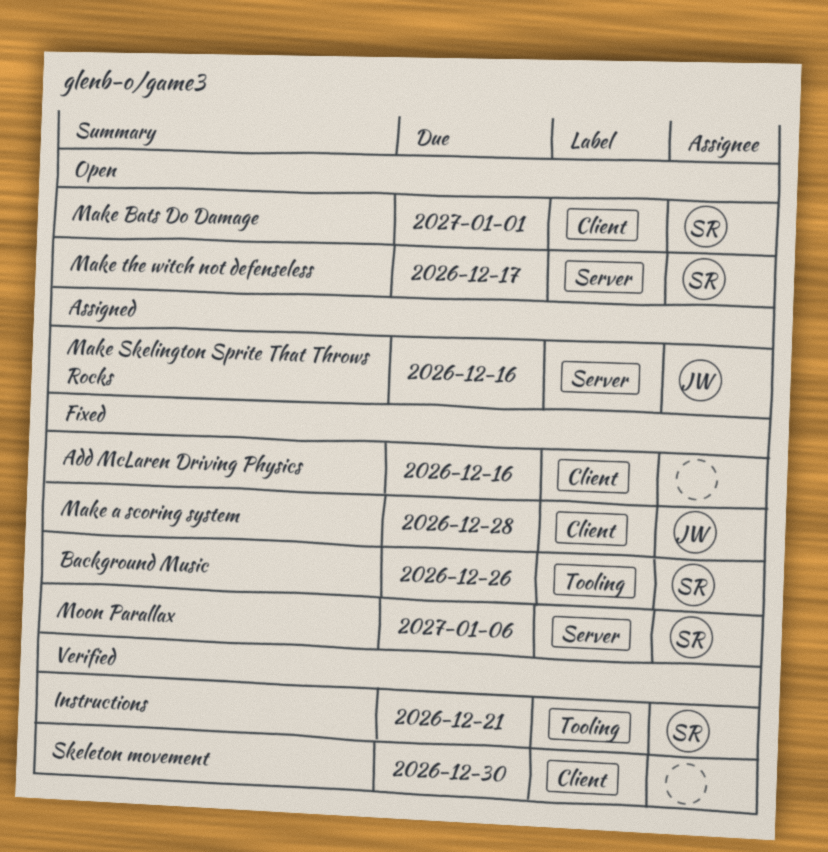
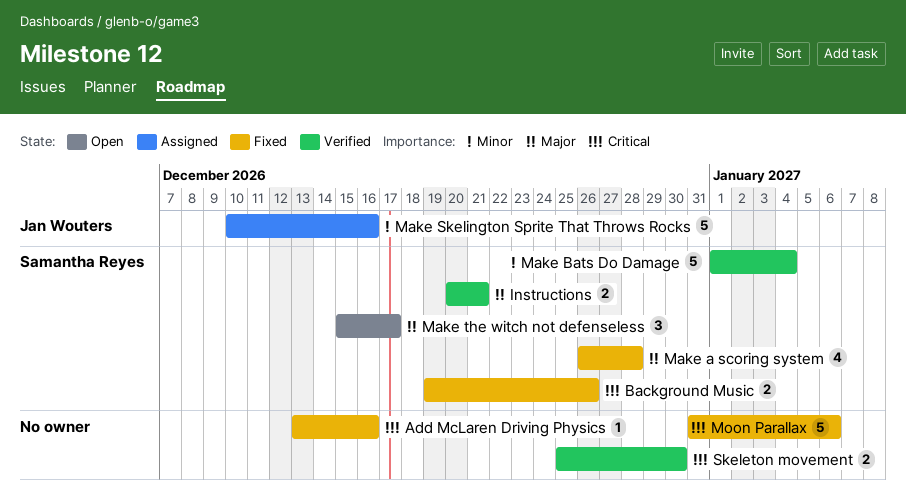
Make a scoring system, owner: Jan Wouters -> Samantha Reyes
Make Bats Do Damage, status: Open -> Verified
Make Bats Do Damage, due: Jan 1 -> Jan 4
Moon Parallax, owner: Samantha Reyes -> none

